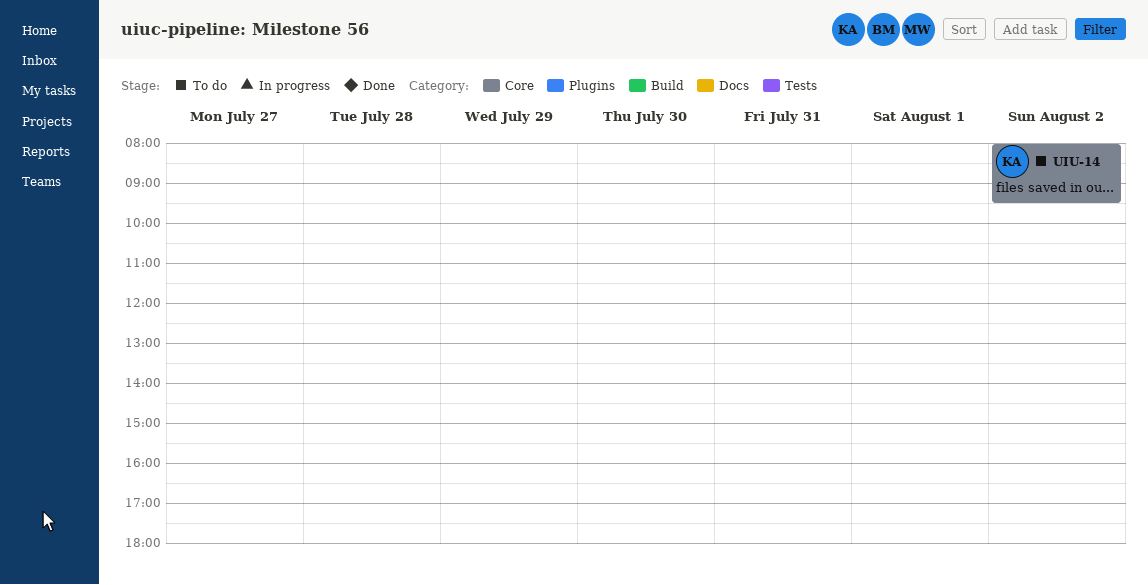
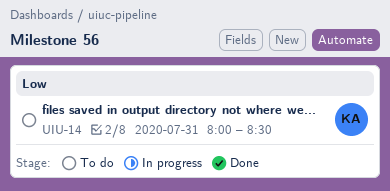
UIU-14, day: Aug 2 -> Jul 31
UIU-14, ends: 09:30 -> 08:30

